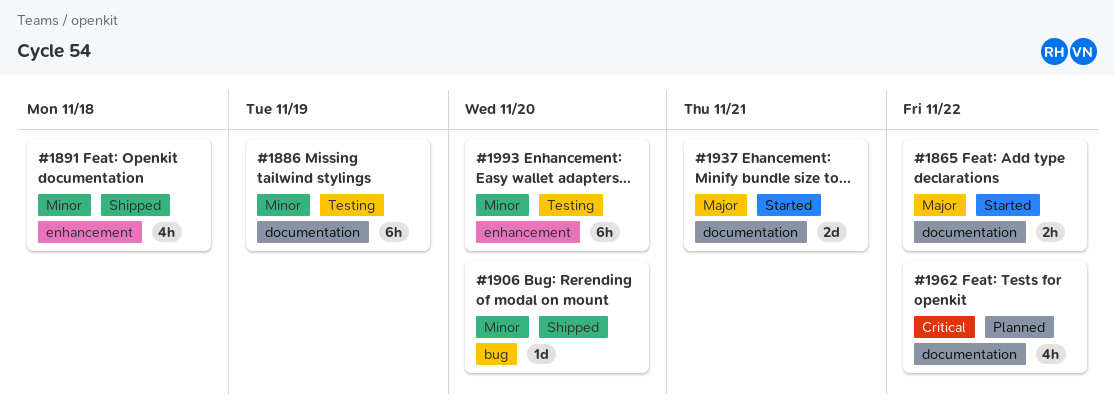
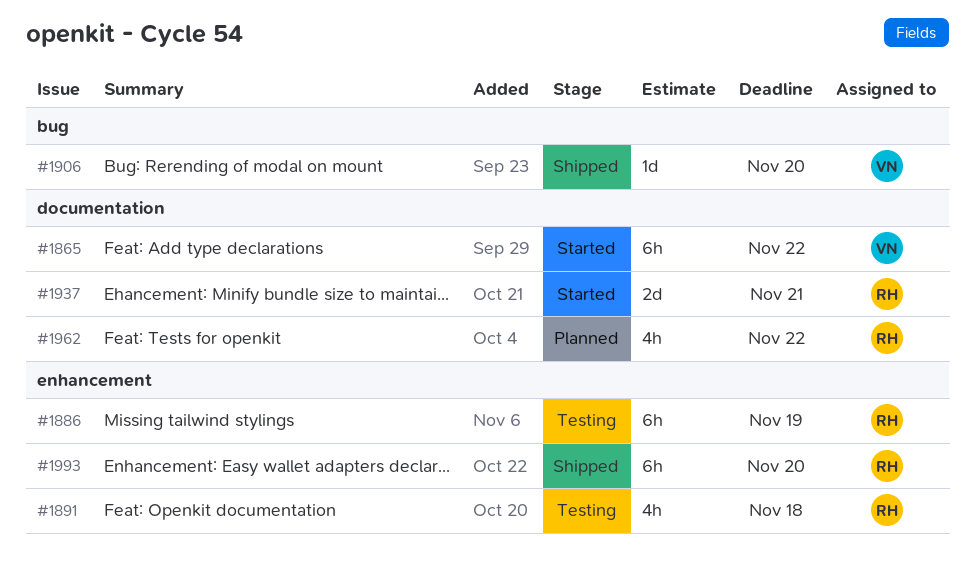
#1865, estimate: 2h -> 6h
#1886, label: documentation -> enhancement
#1891, status: Shipped -> Testing
#1993, status: Testing -> Shipped

